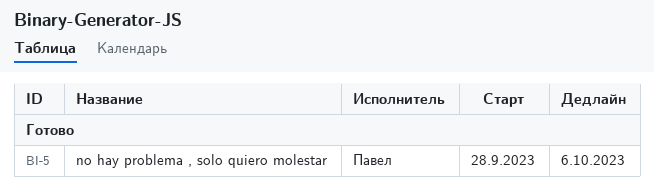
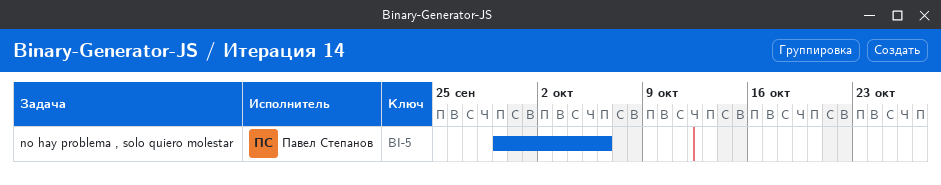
BI-5, start: Sep 28 -> Sep 29

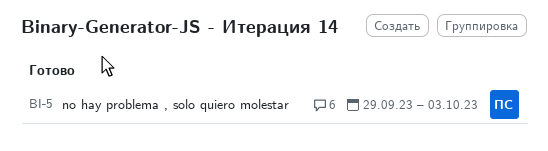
BI-5, due: Oct 6 -> Oct 3

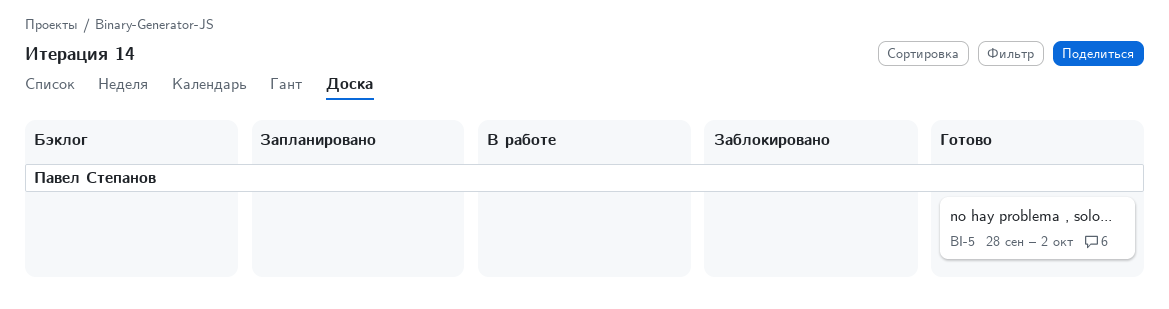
BI-5, start: Sep 29 -> Sep 28
BI-5, due: Oct 3 -> Oct 2

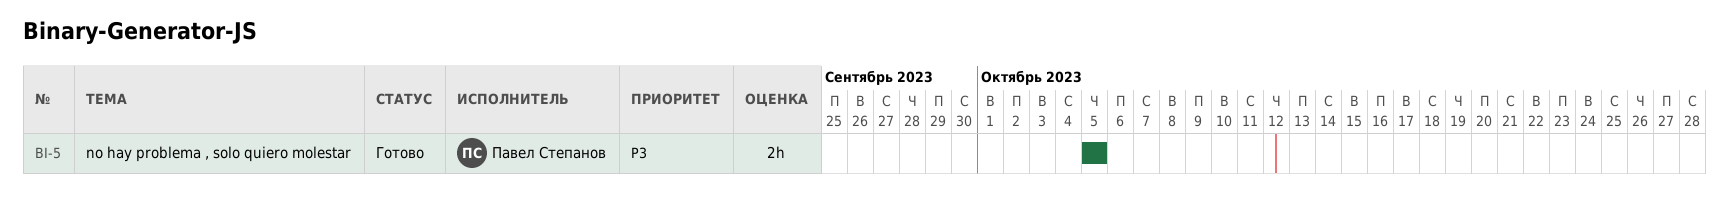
BI-5, start: Sep 28 -> Oct 5
BI-5, due: Oct 2 -> Oct 5

